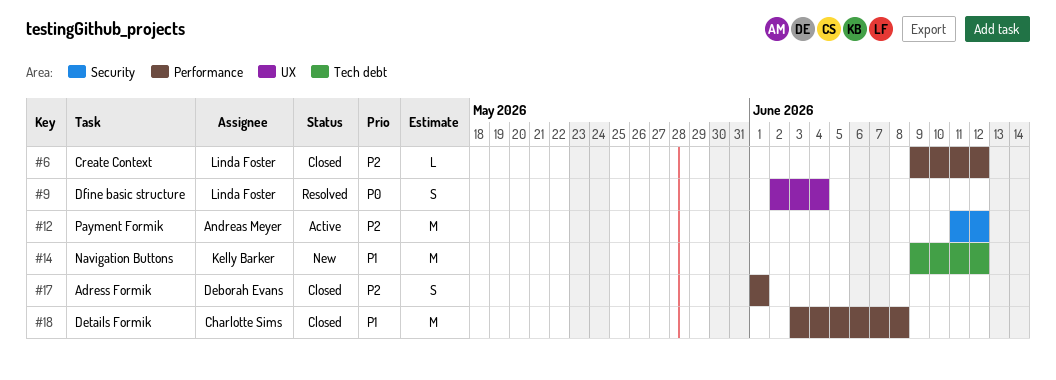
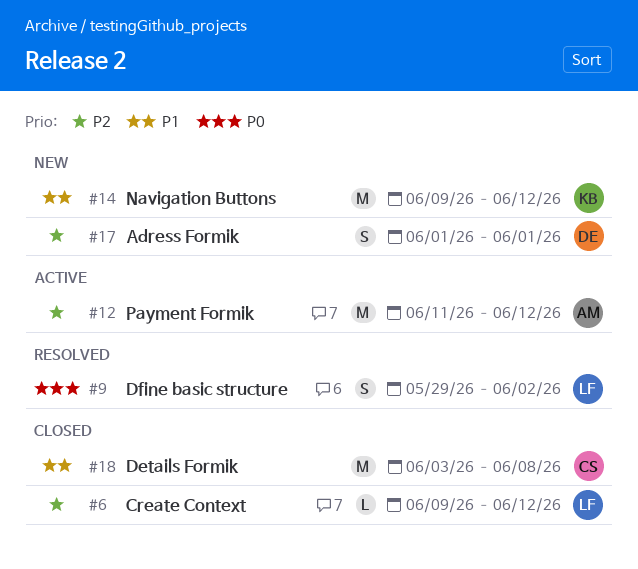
#9, start: Jun 2 -> May 29
#9, due: Jun 4 -> Jun 2
#17, status: Closed -> New

